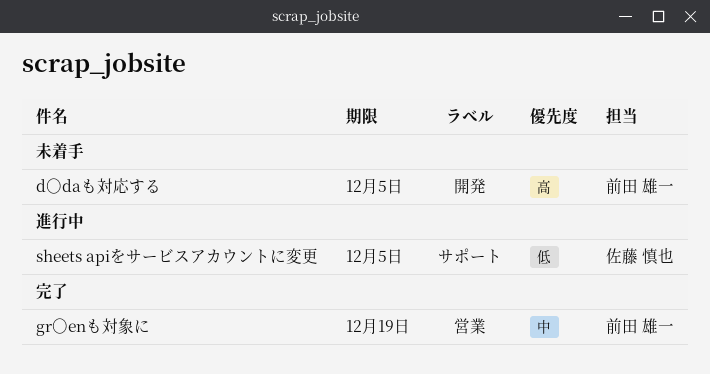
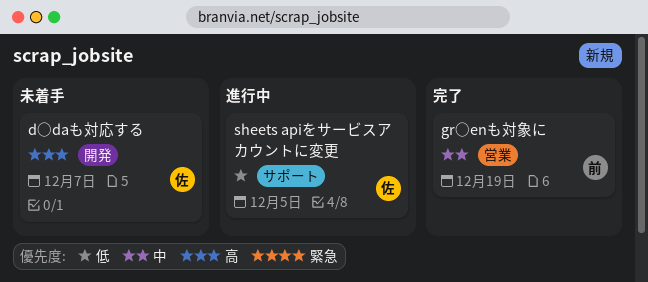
d○daも対応する, owner: 前田 雄一 -> 佐藤 慎也
d○daも対応する, due: Dec 5 -> Dec 7

